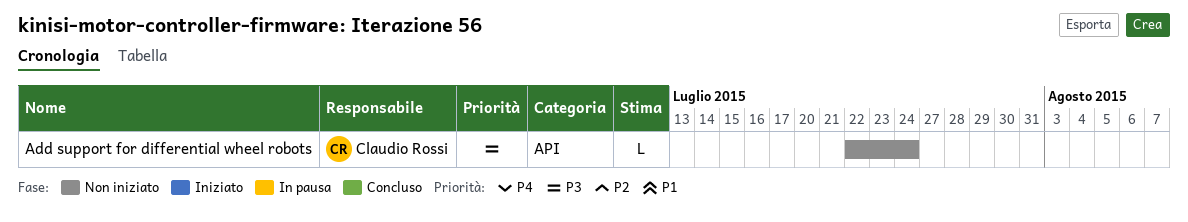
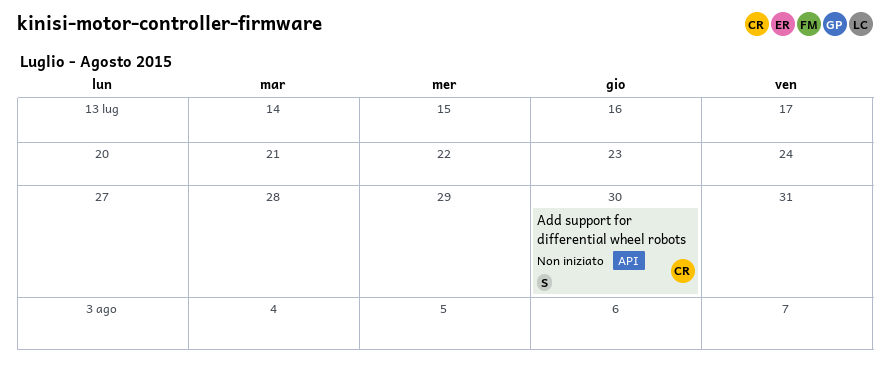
Add support for differential wheel robots, estimate: L -> S
Add support for differential wheel robots, due: Jul 24 -> Jul 30

